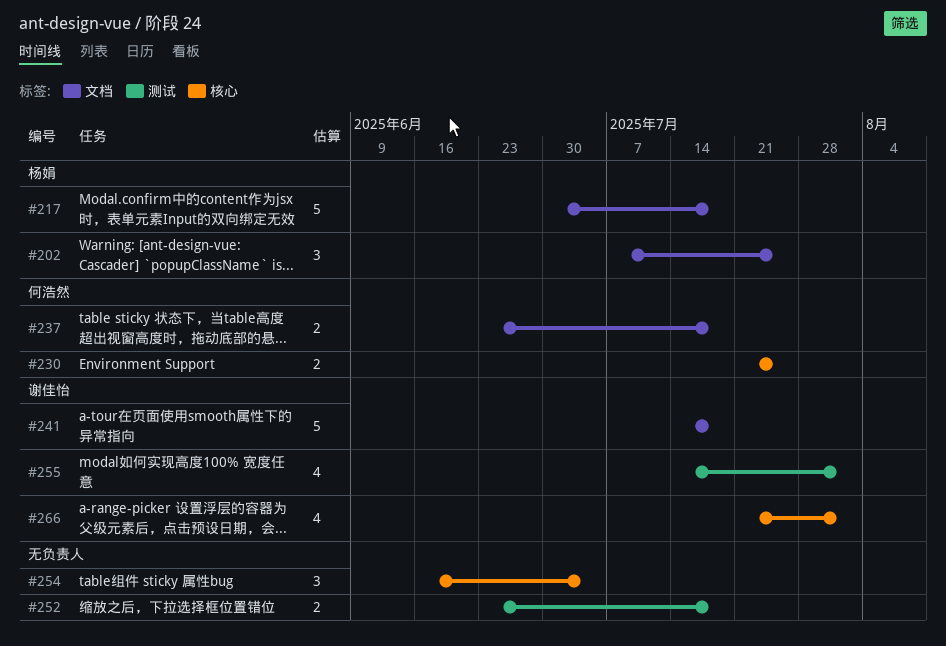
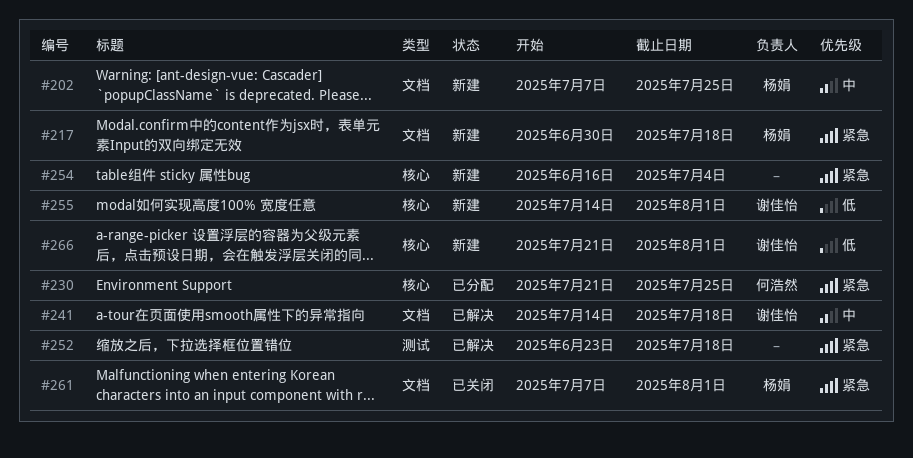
#237: present -> none
#255, label: 测试 -> 核心
#261: none -> present

